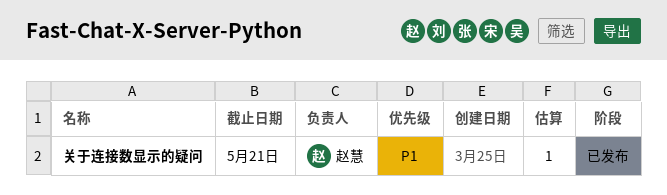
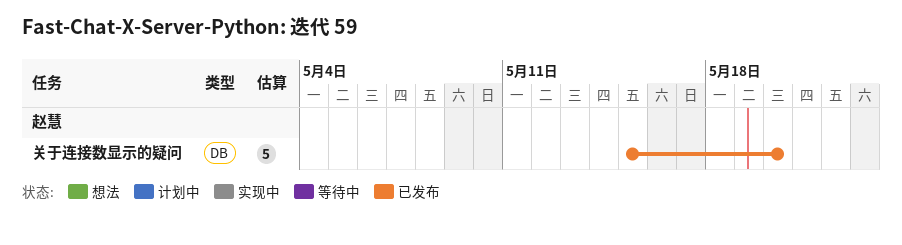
关于连接数显示的疑问, estimate: 1 -> 5
关于连接数显示的疑问, due: May 21 -> May 20

